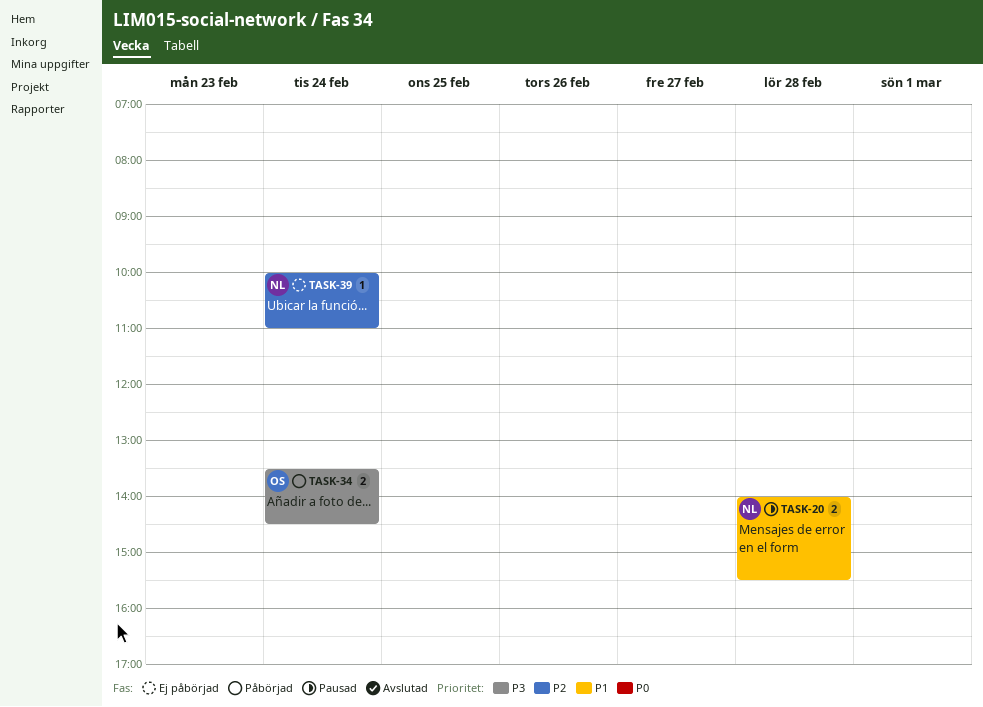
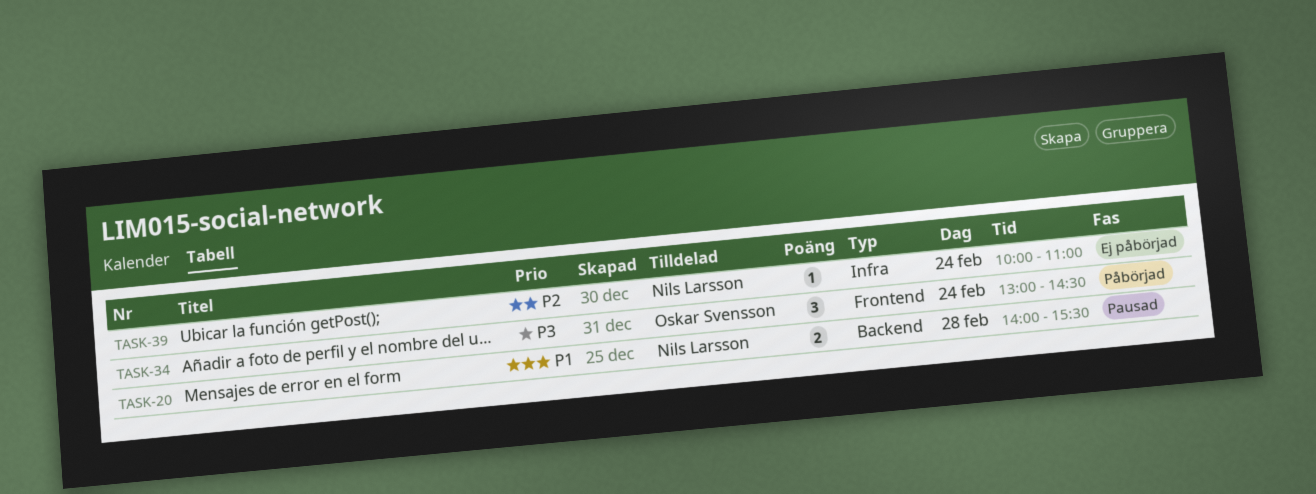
TASK-34, estimate: 2 -> 3
TASK-34, begins: 13:30 -> 13:00

